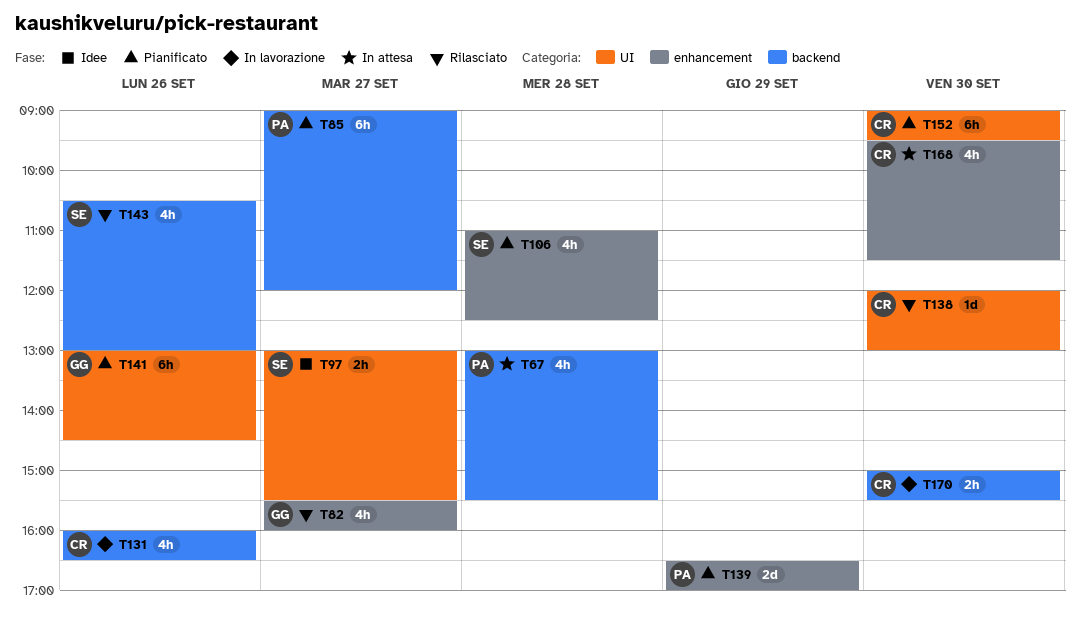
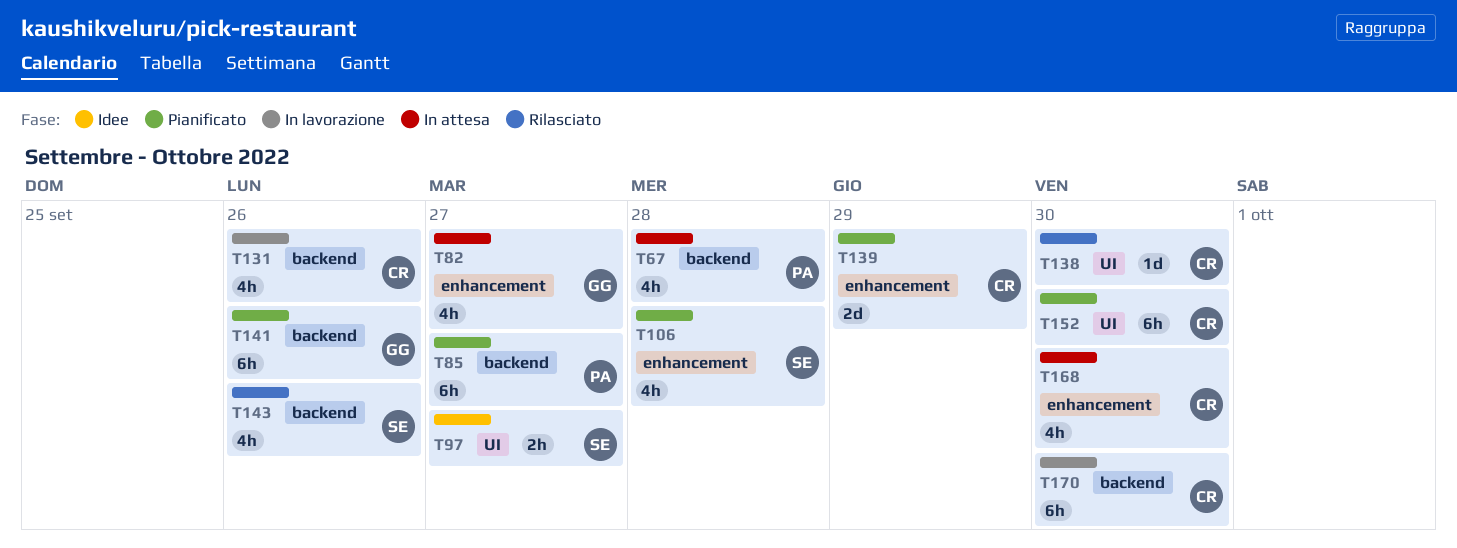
T82, status: Rilasciato -> In attesa
T139, owner: PA -> CR
T141, label: UI -> backend
T170, estimate: 2h -> 6h

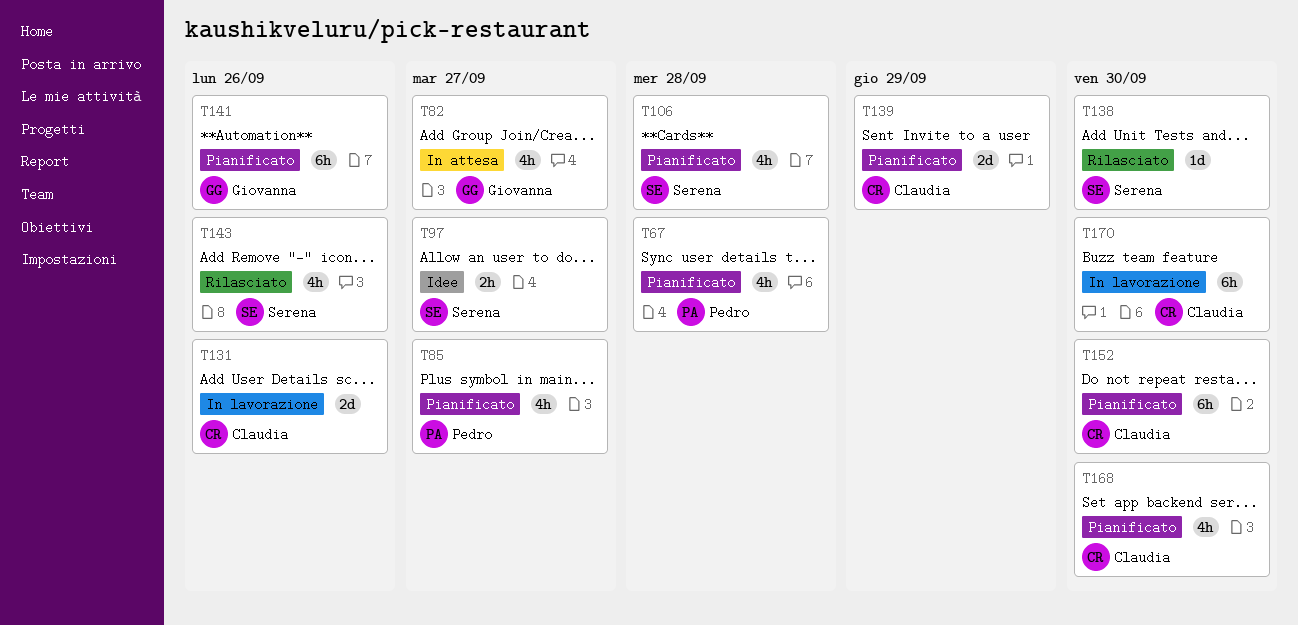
T67, status: In attesa -> Pianificato
T85, estimate: 6h -> 4h
T131, estimate: 4h -> 2d
T138, owner: Claudia -> Serena
T168, status: In attesa -> Pianificato

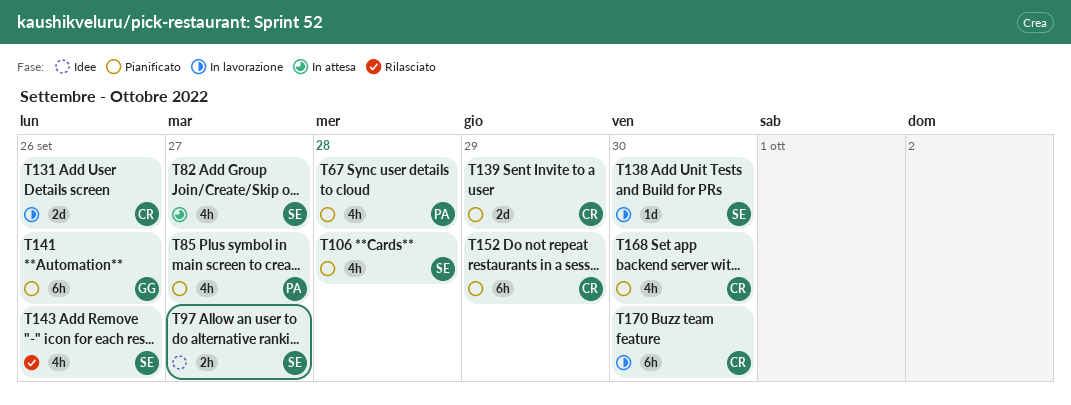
T82, owner: Giovanna -> Serena
T138, status: Rilasciato -> In lavorazione
T152, day: Sep 30 -> Sep 29

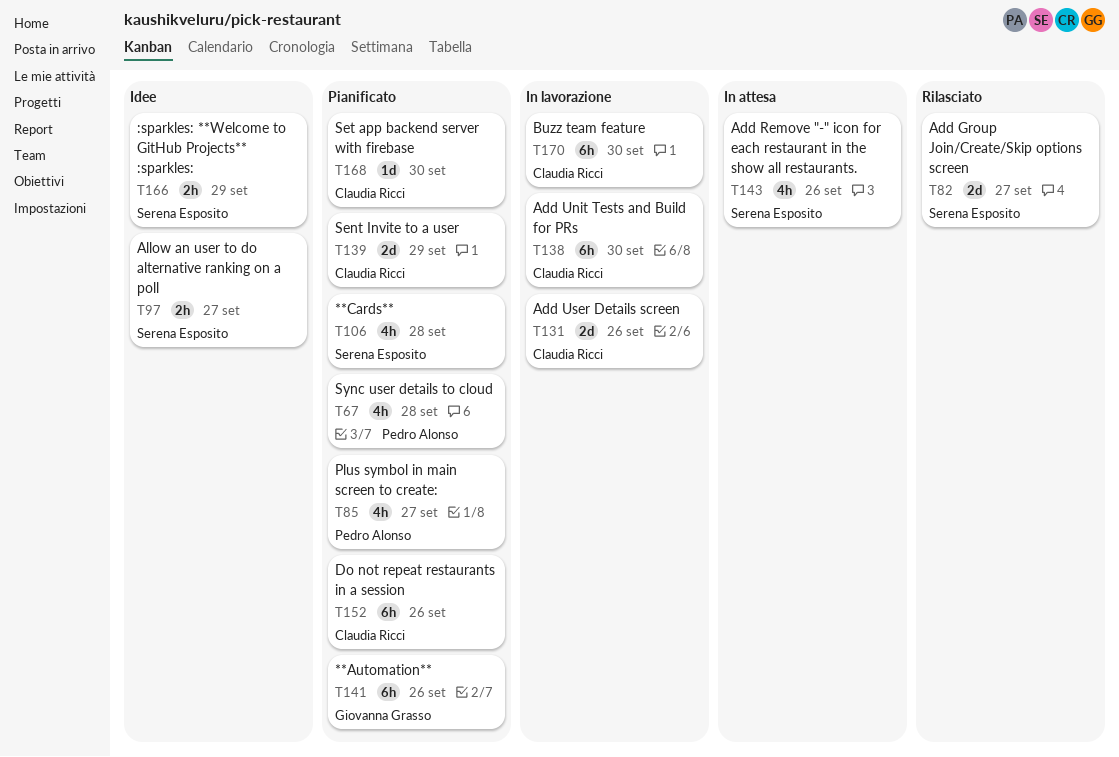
T82, status: In attesa -> Rilasciato
T82, estimate: 4h -> 2d
T138, owner: Serena Esposito -> Claudia Ricci
T138, estimate: 1d -> 6h
T143, status: Rilasciato -> In attesa
T152, day: Sep 29 -> Sep 26
T166: none -> present
T168, estimate: 4h -> 1d

